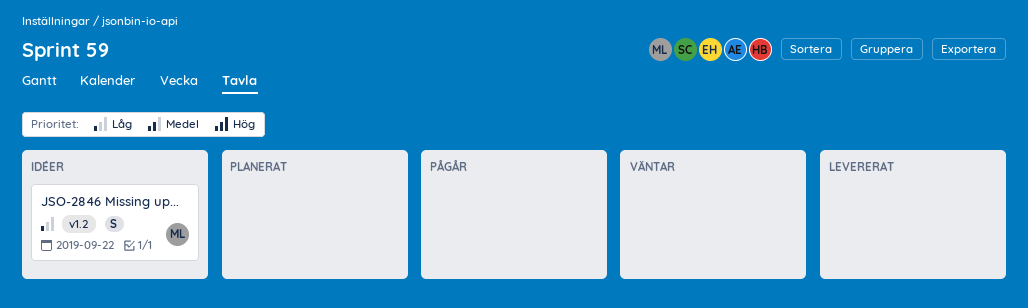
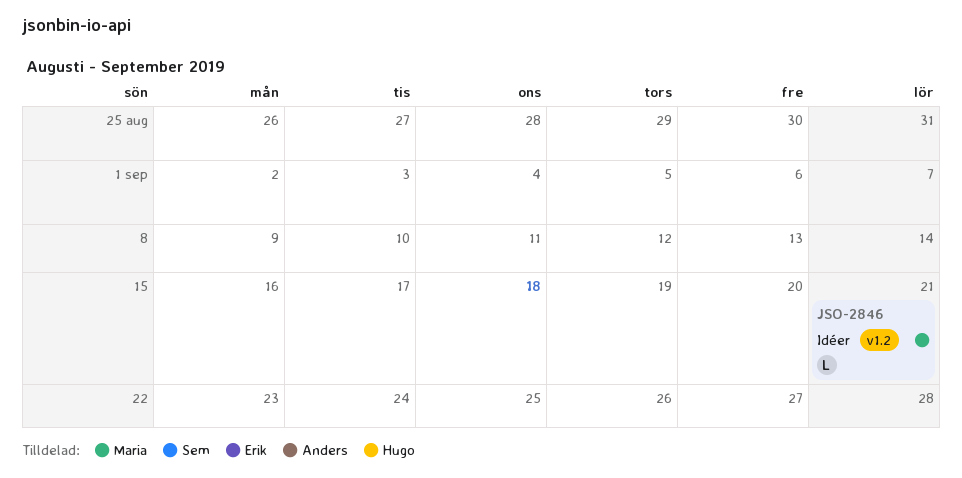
JSO-2846, estimate: S -> L
JSO-2846, due: Sep 22 -> Sep 21

